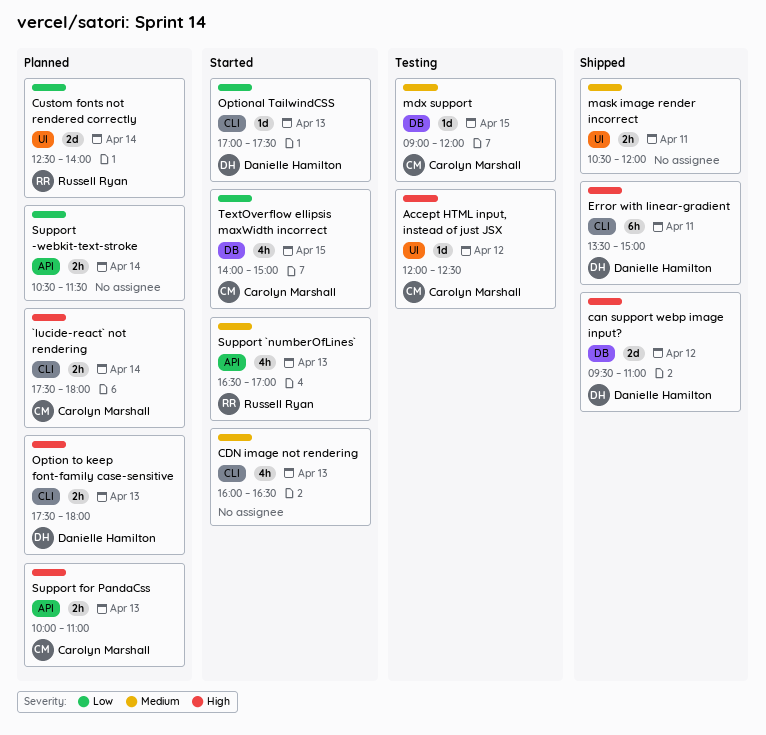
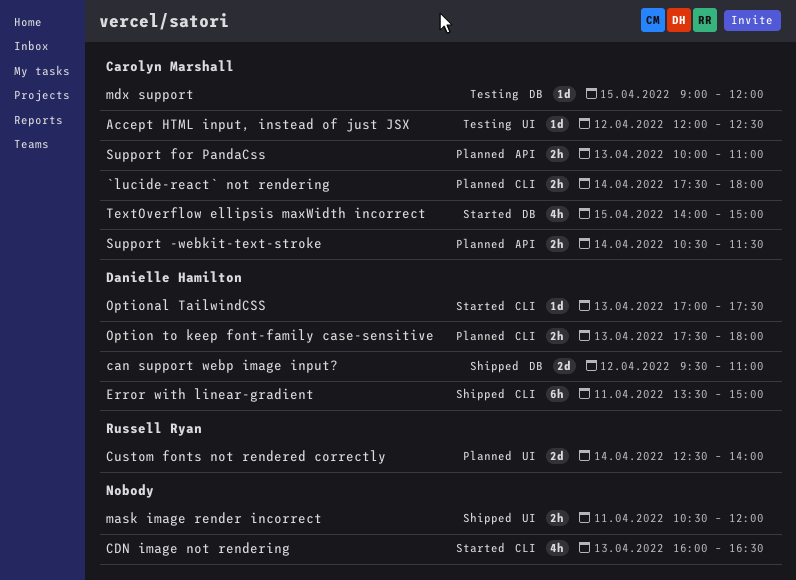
Support -webkit-text-stroke, owner: none -> Carolyn Marshall
Support `numberOfLines`: present -> none

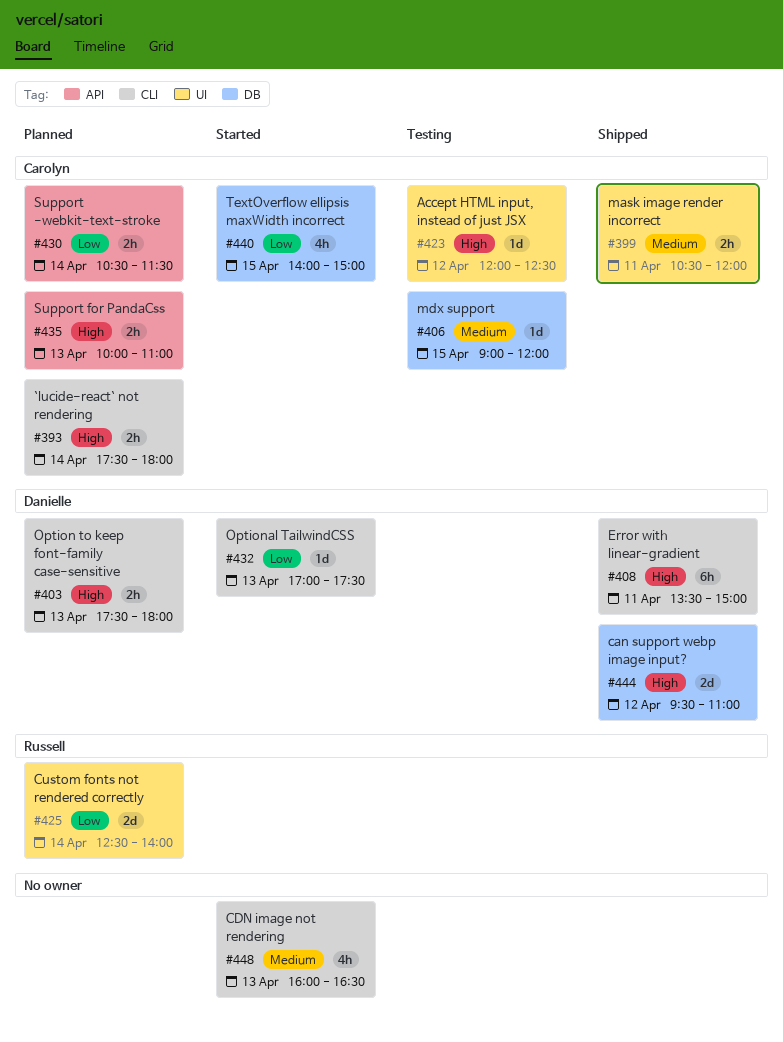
mask image render incorrect, owner: none -> Carolyn Marshall

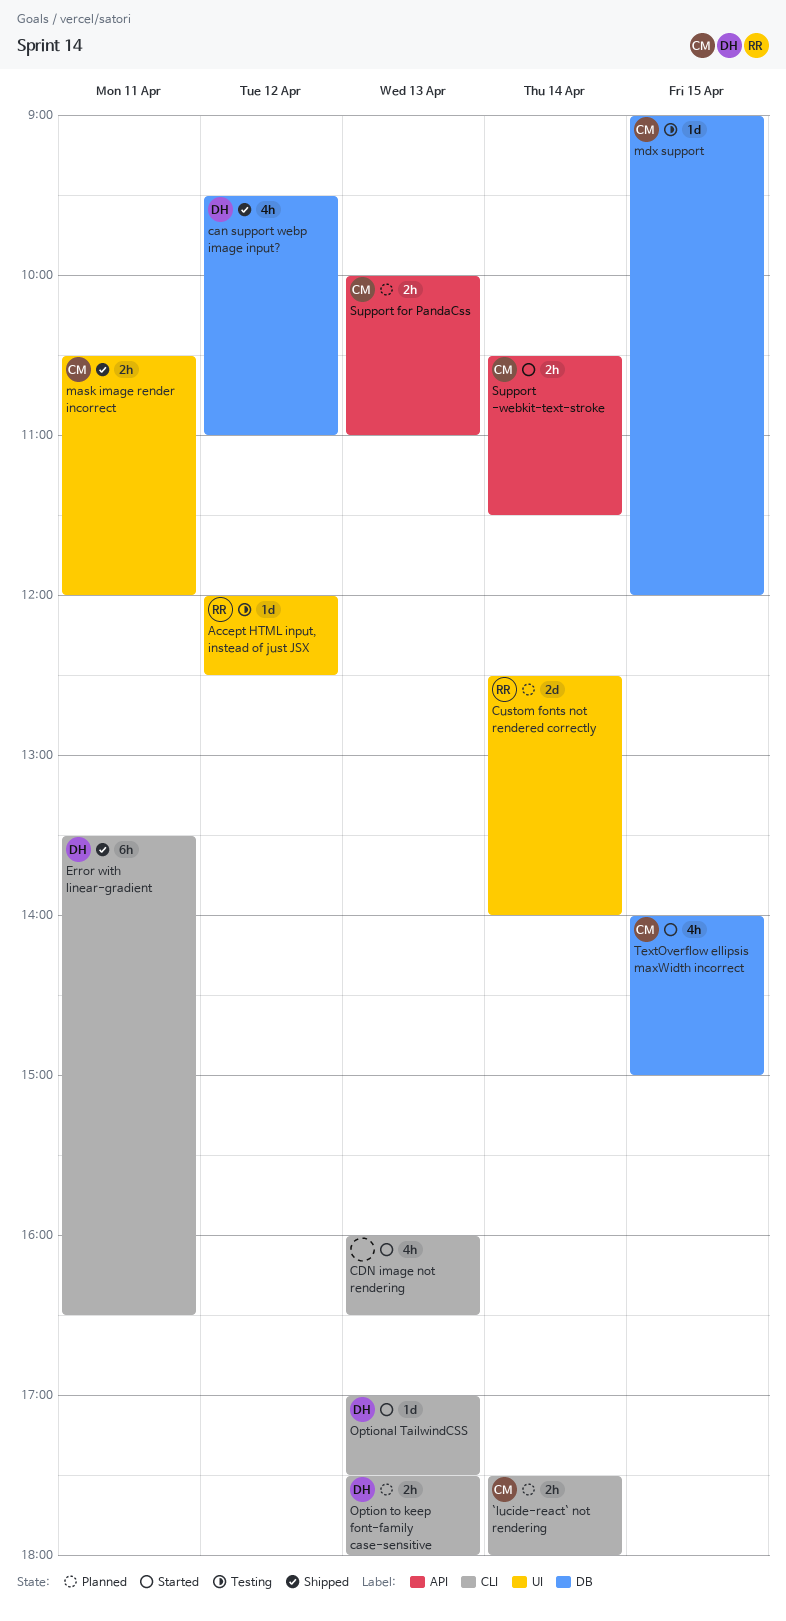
Accept HTML input, instead of just JSX, owner: Carolyn -> Russell
can support webp image input?, estimate: 2d -> 4h
Error with linear-gradient, ends: 15:00 -> 16:30
Support -webkit-text-stroke, status: Planned -> Started

